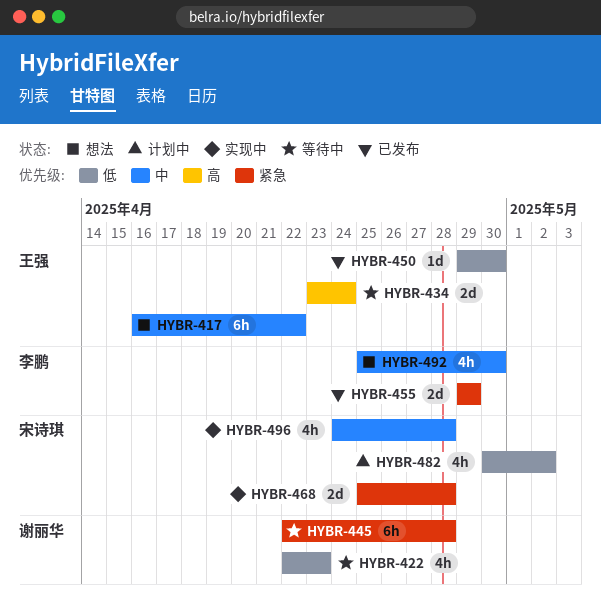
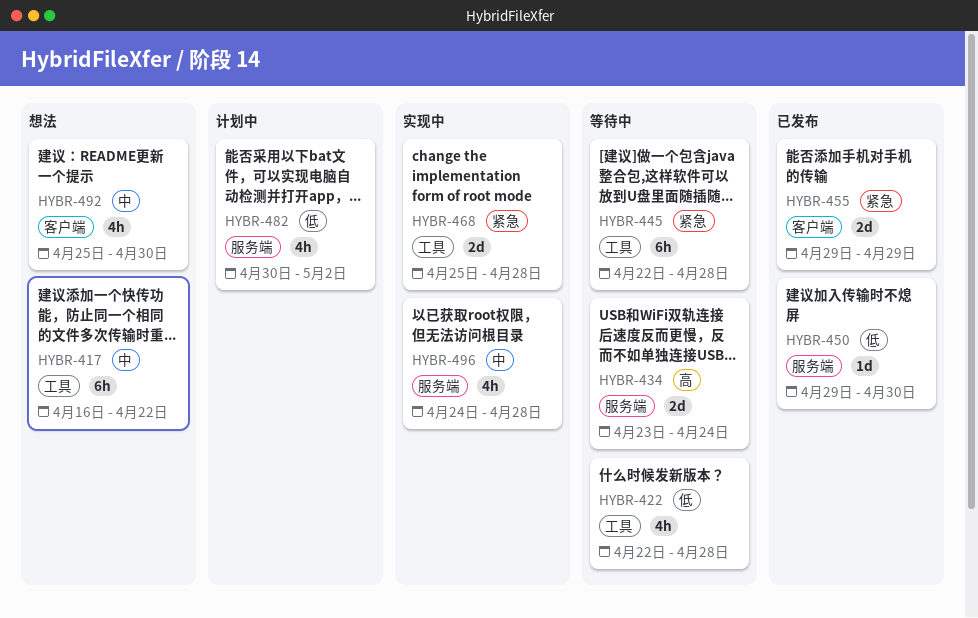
HYBR-422, due: Apr 23 -> Apr 28

